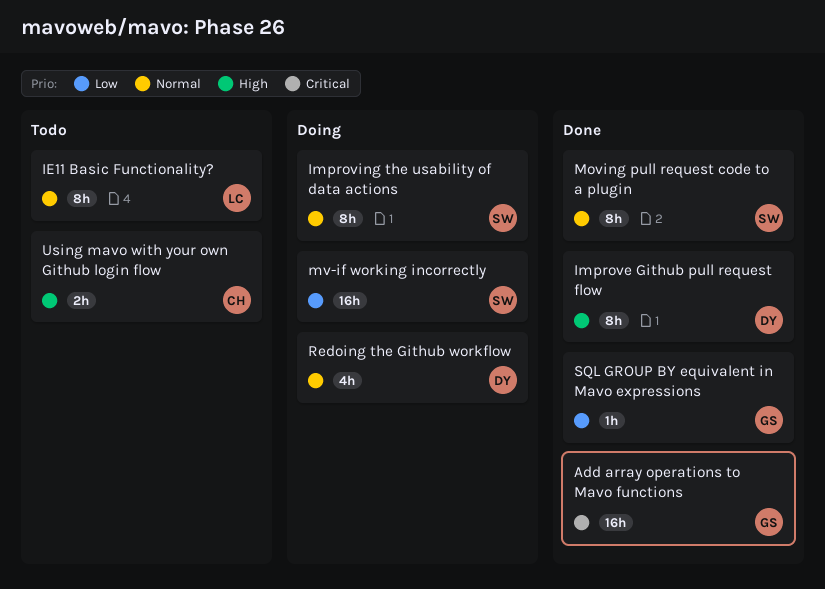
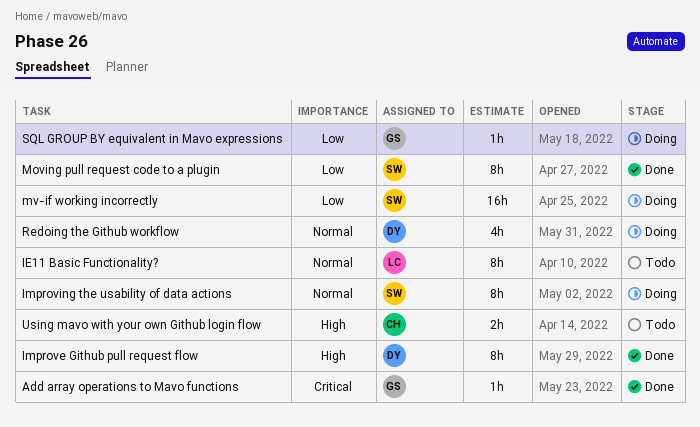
Add array operations to Mavo functions, estimate: 16h -> 1h
Moving pull request code to a plugin, priority: Normal -> Low
SQL GROUP BY equivalent in Mavo expressions, status: Done -> Doing

